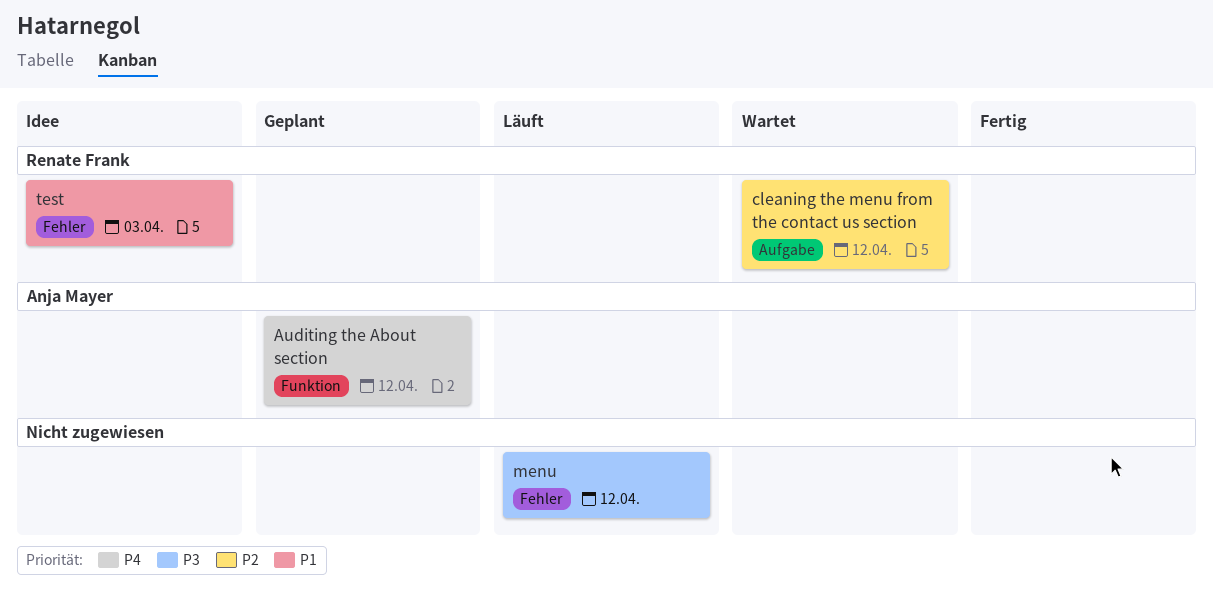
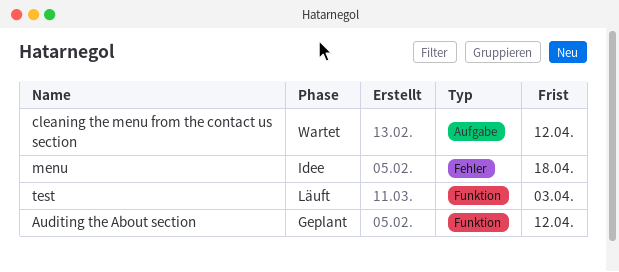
menu, status: Läuft -> Idee
menu, due: Apr 12 -> Apr 18
test, status: Idee -> Läuft
test, label: Fehler -> Funktion

